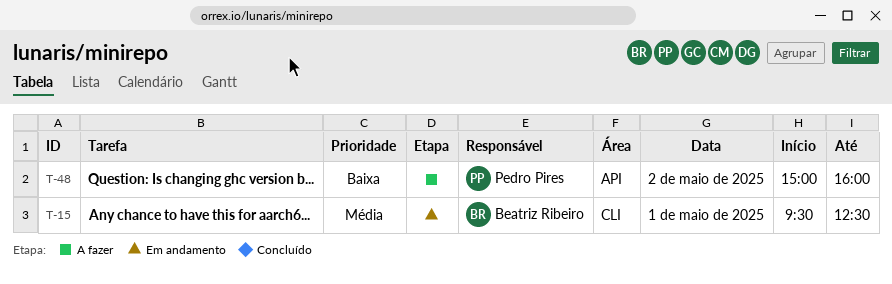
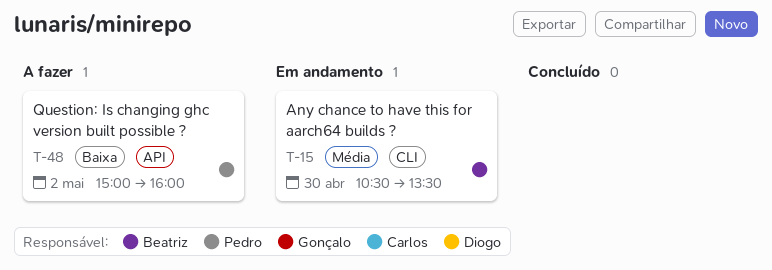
T-15, day: May 1 -> Apr 30
T-15, begins: 09:30 -> 10:30
T-15, ends: 12:30 -> 13:30

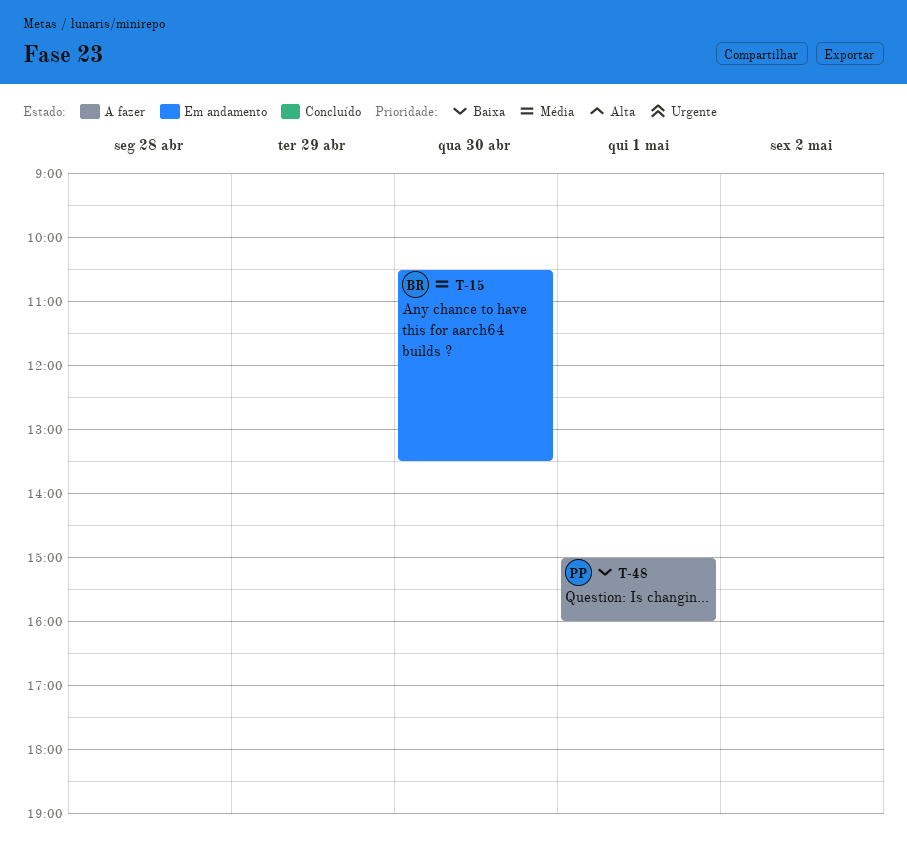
T-48, day: May 2 -> May 1

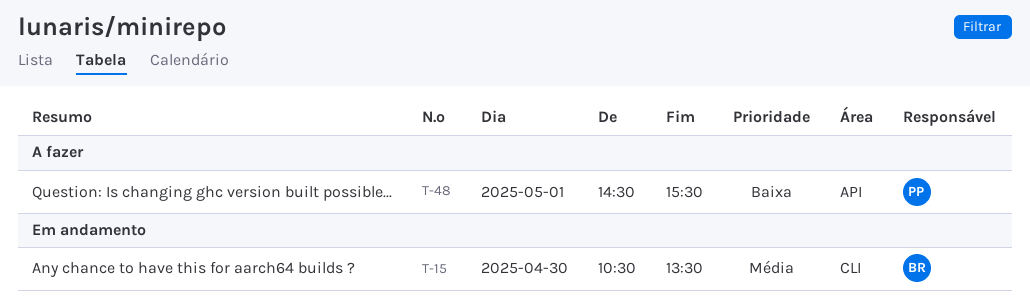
T-48, begins: 15:00 -> 14:30
T-48, ends: 16:00 -> 15:30

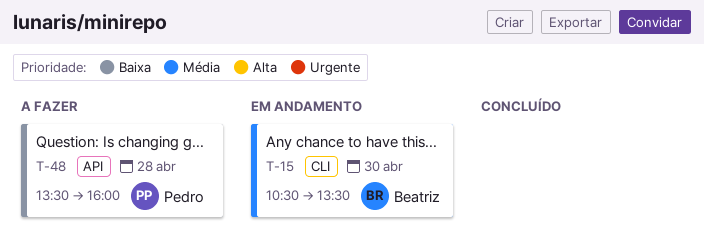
T-48, day: May 1 -> Apr 28
T-48, begins: 14:30 -> 13:30
T-48, ends: 15:30 -> 16:00

